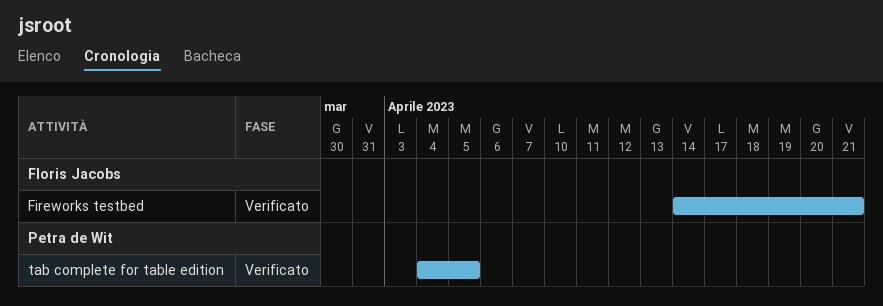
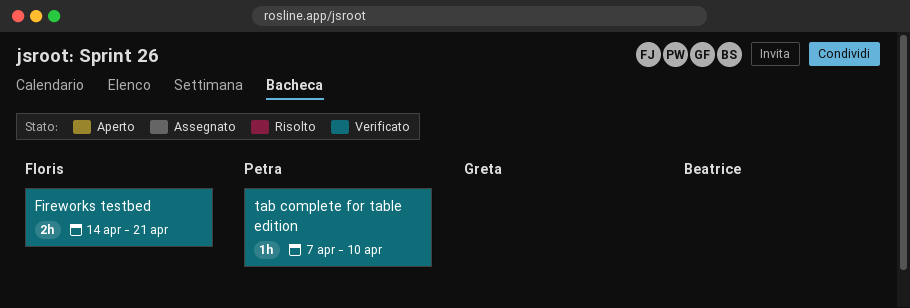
tab complete for table edition, start: Apr 4 -> Apr 7
tab complete for table edition, due: Apr 5 -> Apr 10

